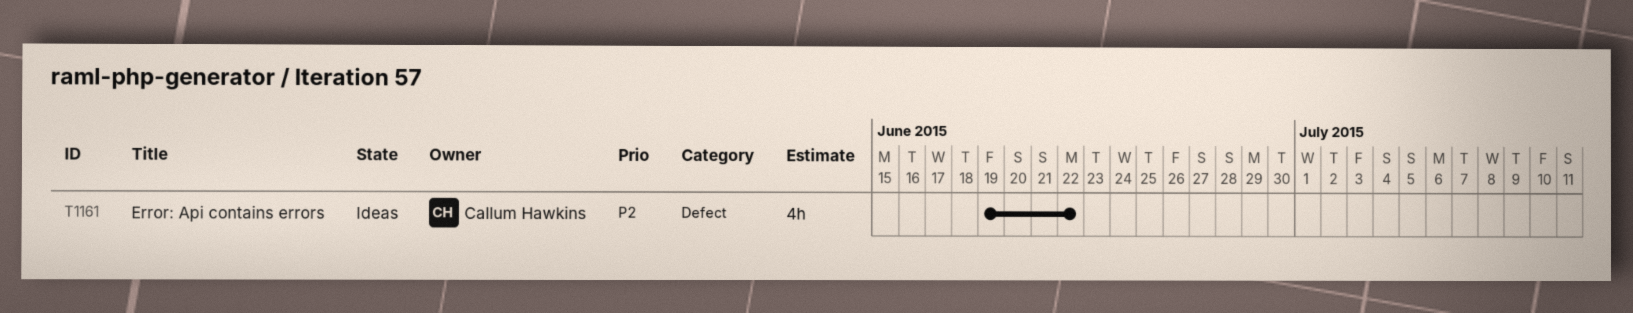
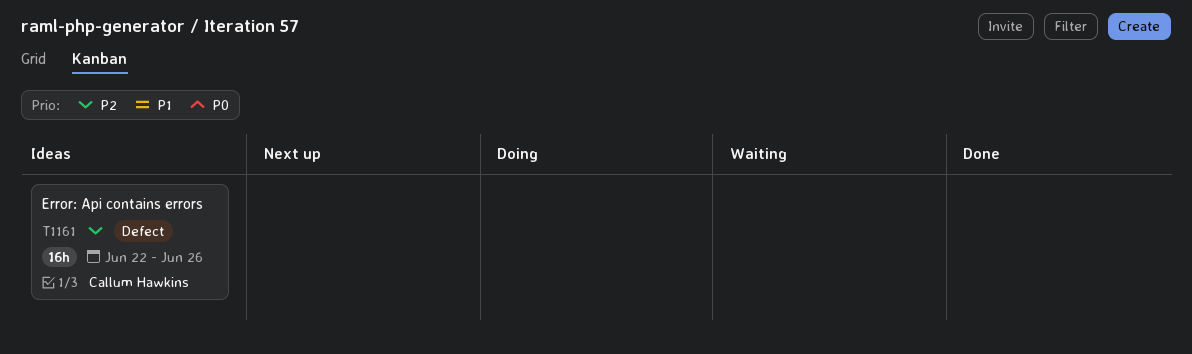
T1161, estimate: 4h -> 16h
T1161, start: Jun 19 -> Jun 22
T1161, due: Jun 22 -> Jun 26

